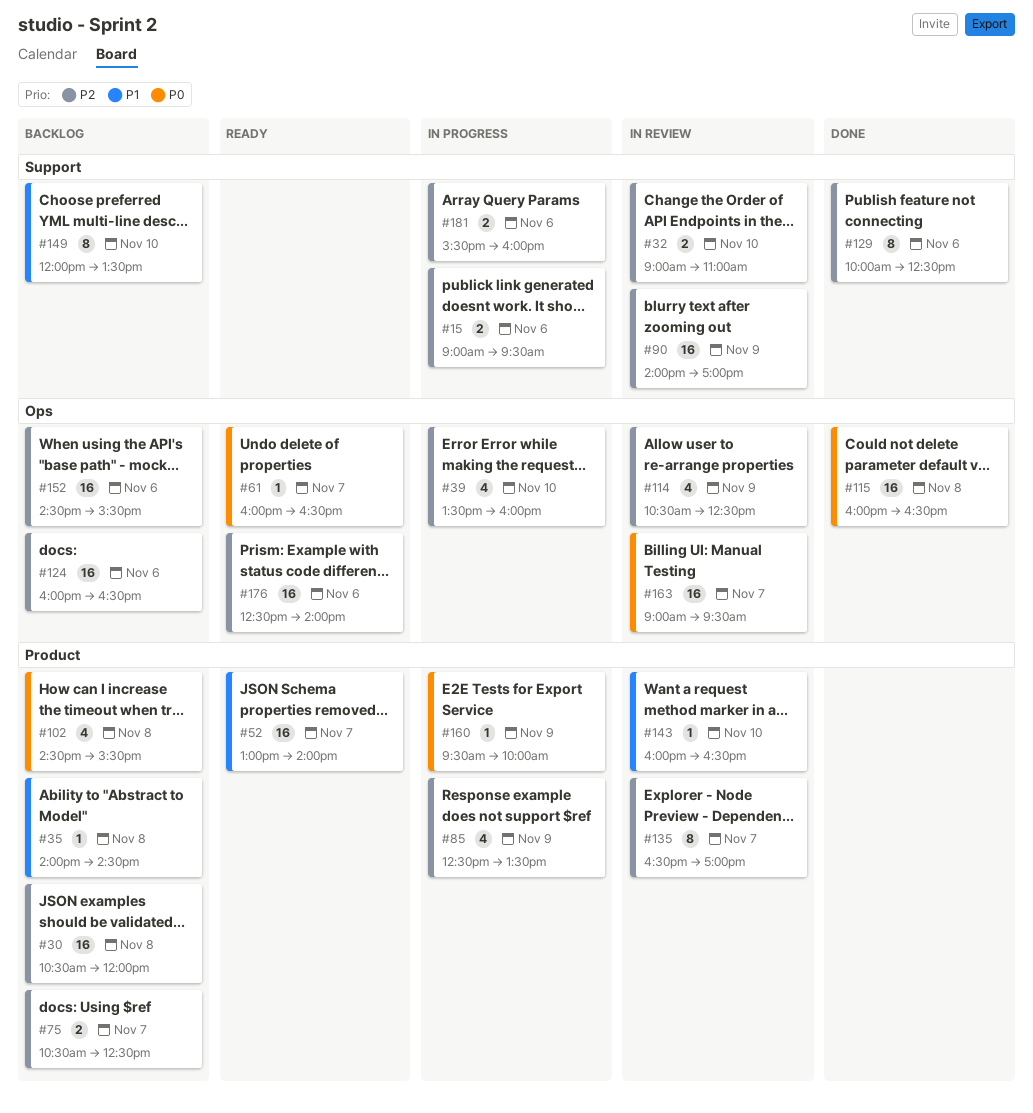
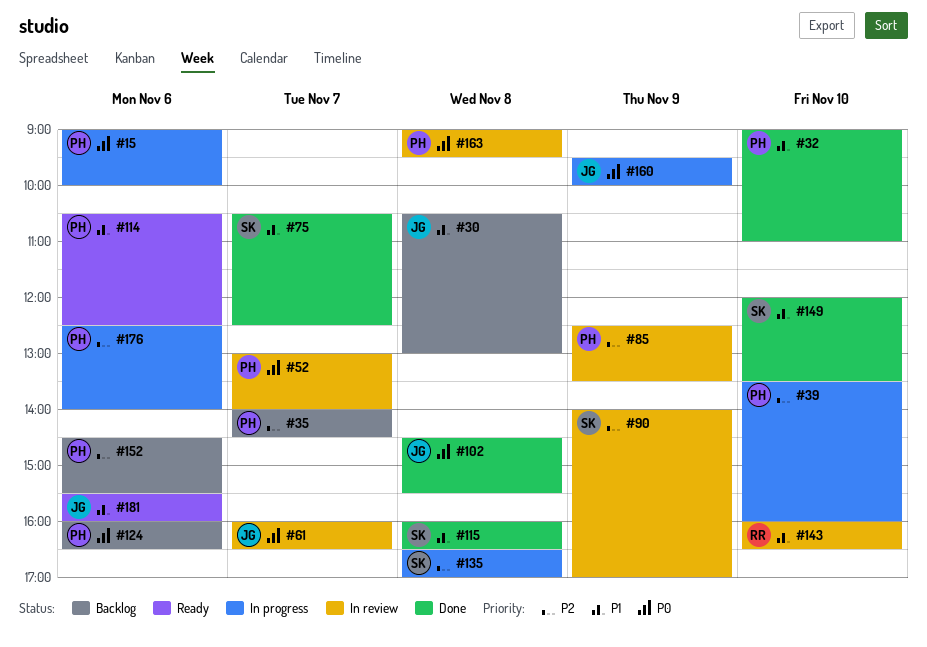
#15, priority: P2 -> P0
#15, ends: 09:30 -> 10:00
#30, priority: P2 -> P1
#30, ends: 12:00 -> 13:00
#32, status: In review -> Done
#32, priority: P2 -> P1
#35, priority: P1 -> P2
#35, day: Nov 8 -> Nov 7
#52, status: Ready -> In review
#52, priority: P1 -> P0
#61, status: Ready -> In review
#75, status: Backlog -> Done
#75, priority: P2 -> P1
#85, status: In progress -> In review
#102, status: Backlog -> Done
#114, status: In review -> Ready
#114, priority: P2 -> P1
#114, day: Nov 9 -> Nov 6
#115, priority: P0 -> P1
#124, priority: P2 -> P0
#129: present -> none
#135, status: In review -> In progress
#135, day: Nov 7 -> Nov 8
#149, status: Backlog -> Done
#163, day: Nov 7 -> Nov 8
#176, status: Ready -> In progress
#181, status: In progress -> Ready
#181, priority: P2 -> P1

